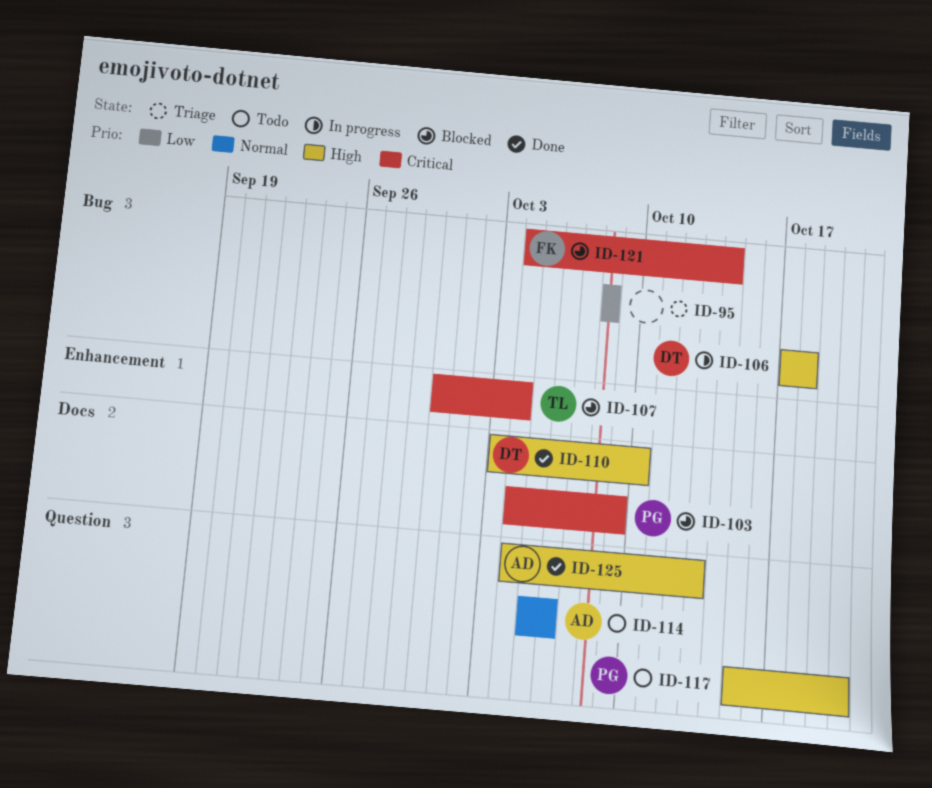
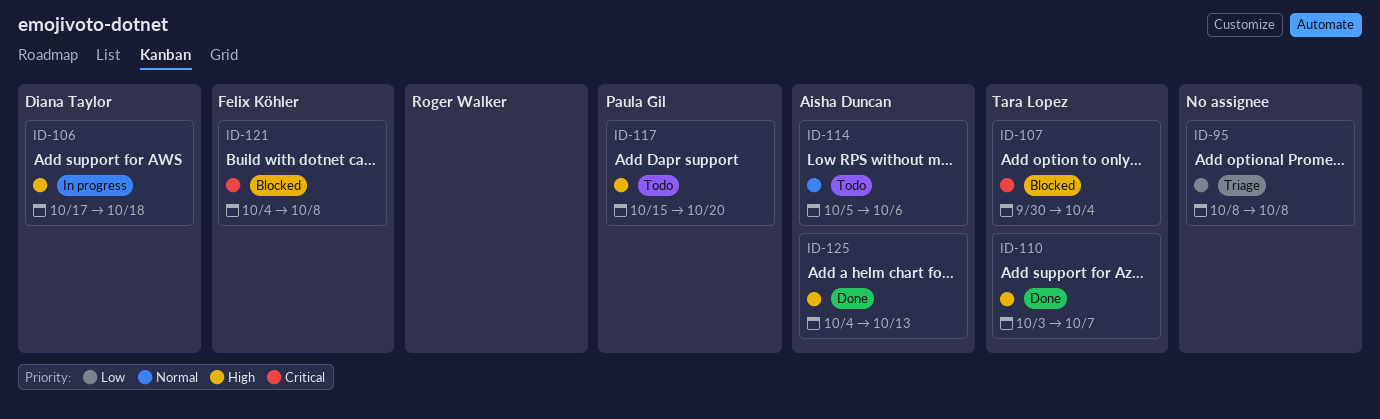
ID-103: present -> none
ID-110, owner: Diana Taylor -> Tara Lopez
ID-110, due: Oct 10 -> Oct 7
ID-121, due: Oct 14 -> Oct 8

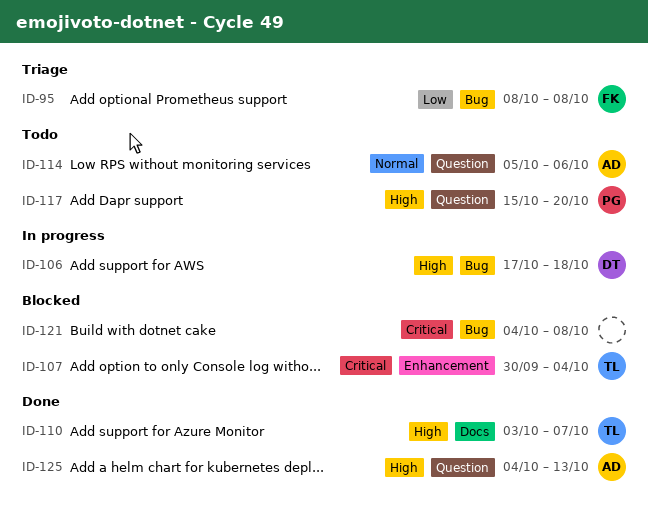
ID-95, owner: none -> Felix Köhler
ID-121, owner: Felix Köhler -> none

